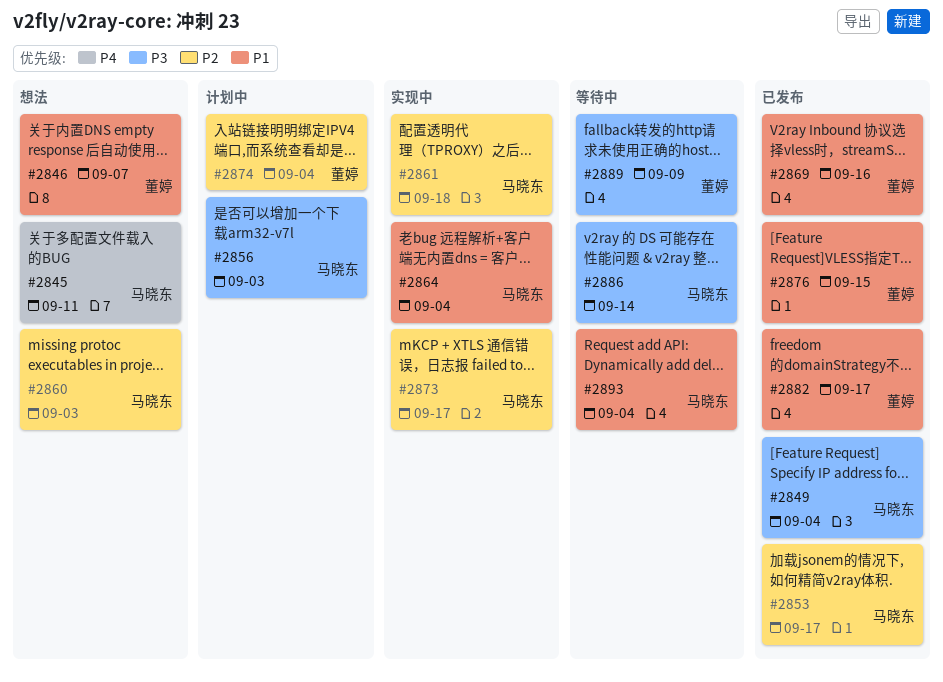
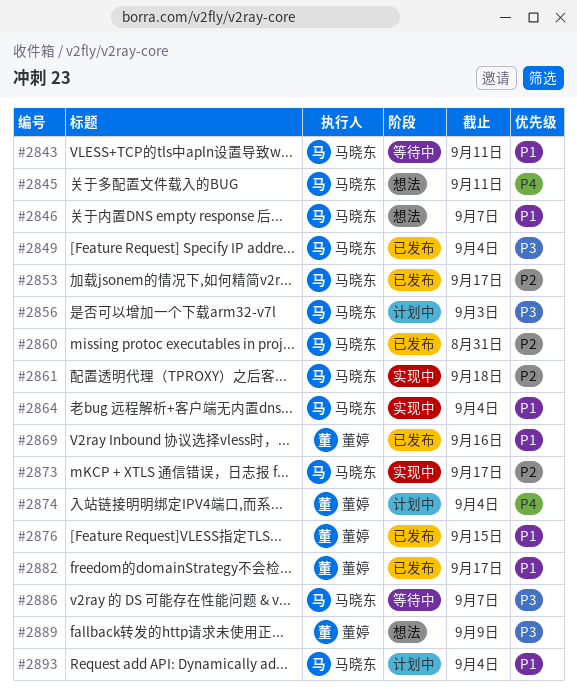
#2843: none -> present
#2846, owner: 董婷 -> 马晓东
#2860, status: 想法 -> 已发布
#2860, due: Sep 3 -> Aug 31
#2874, priority: P2 -> P4
#2886, due: Sep 14 -> Sep 7
#2889, status: 等待中 -> 想法
#2893, status: 等待中 -> 计划中

